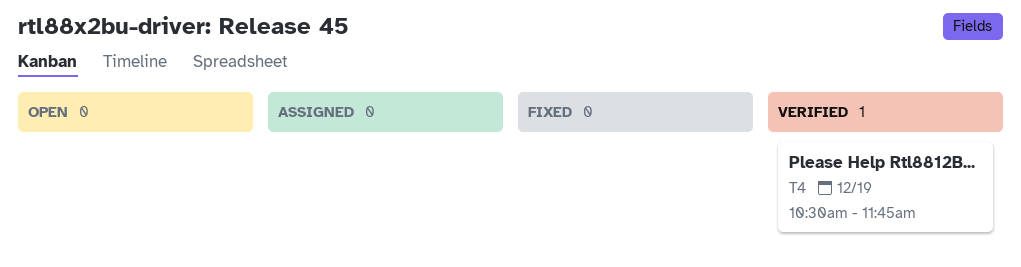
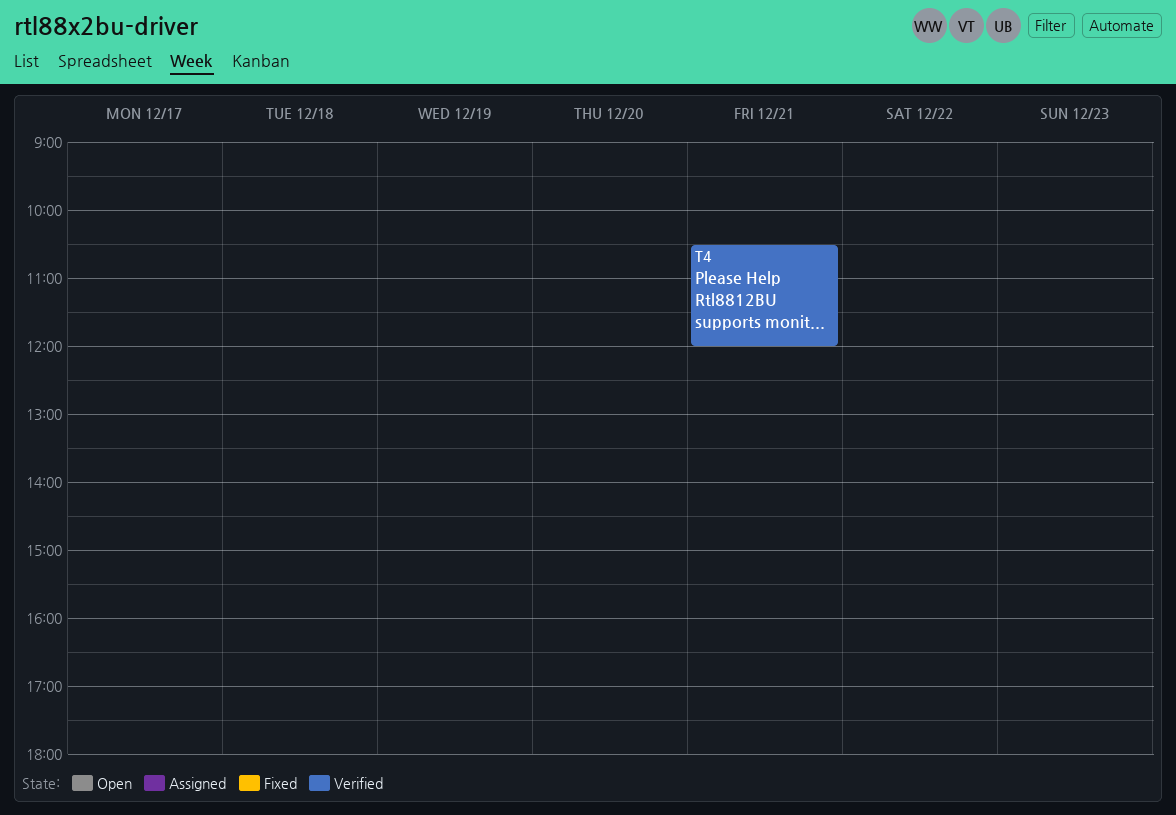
T4, day: Dec 19 -> Dec 21
T4, ends: 11:45 -> 12:00

